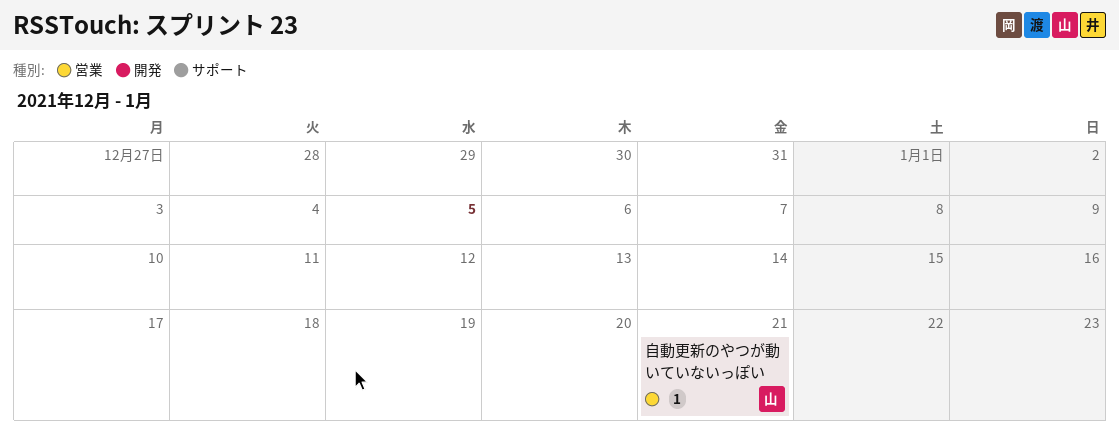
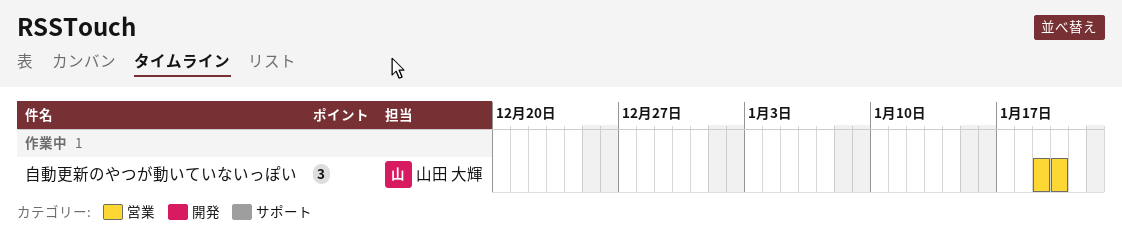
自動更新のやつが動いていないっぽい, estimate: 1 -> 3
自動更新のやつが動いていないっぽい, due: Jan 21 -> Jan 20

